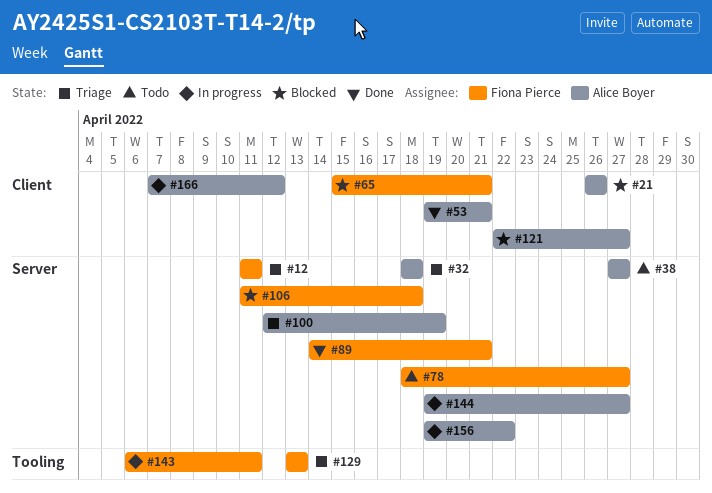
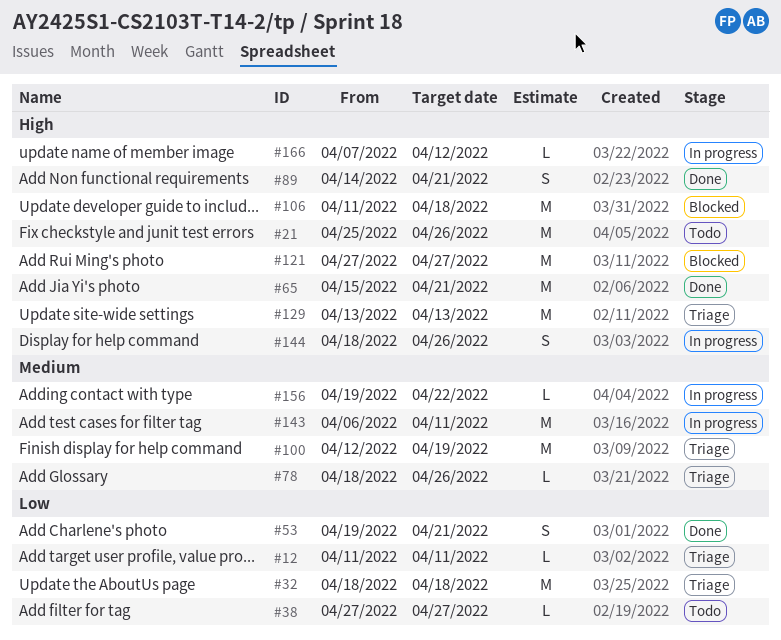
#21, status: Blocked -> Todo
#21, start: Apr 26 -> Apr 25
#65, status: Blocked -> Done
#78, status: Todo -> Triage
#78, due: Apr 27 -> Apr 26
#121, start: Apr 22 -> Apr 27
#144, start: Apr 19 -> Apr 18
#144, due: Apr 27 -> Apr 26

